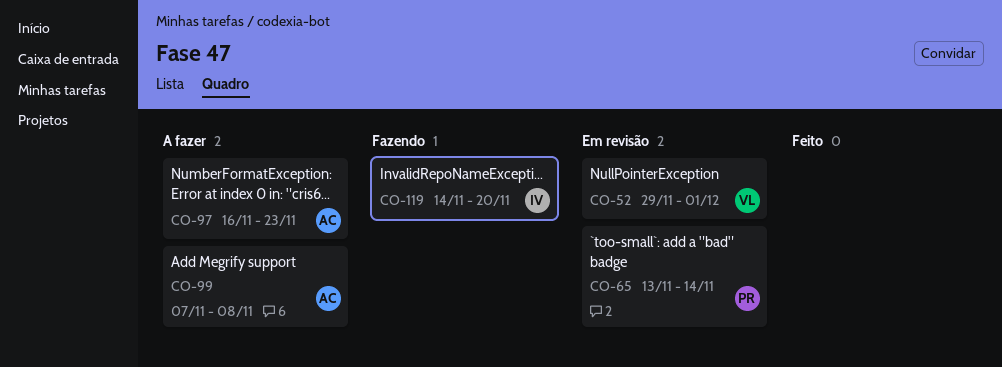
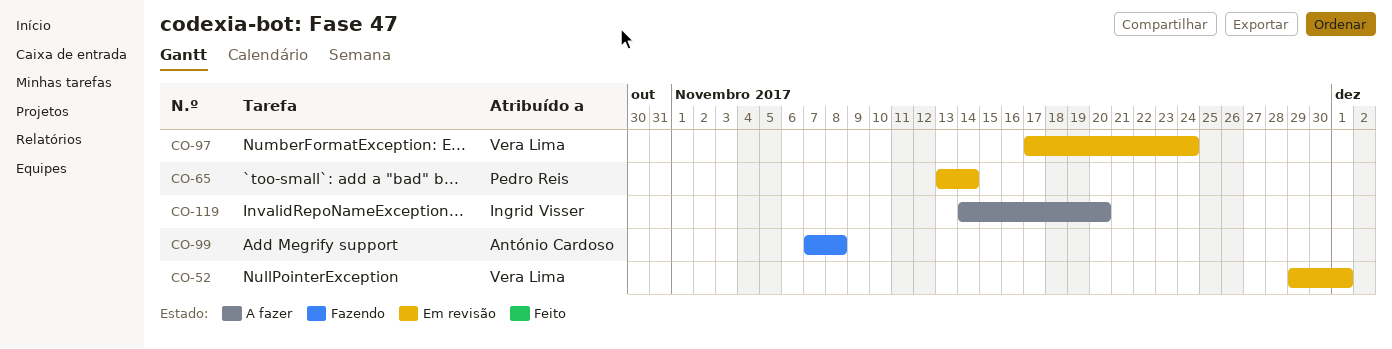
CO-97, status: A fazer -> Em revisão
CO-97, owner: António Cardoso -> Vera Lima
CO-97, start: Nov 16 -> Nov 17
CO-97, due: Nov 23 -> Nov 24
CO-99, status: A fazer -> Fazendo
CO-119, status: Fazendo -> A fazer

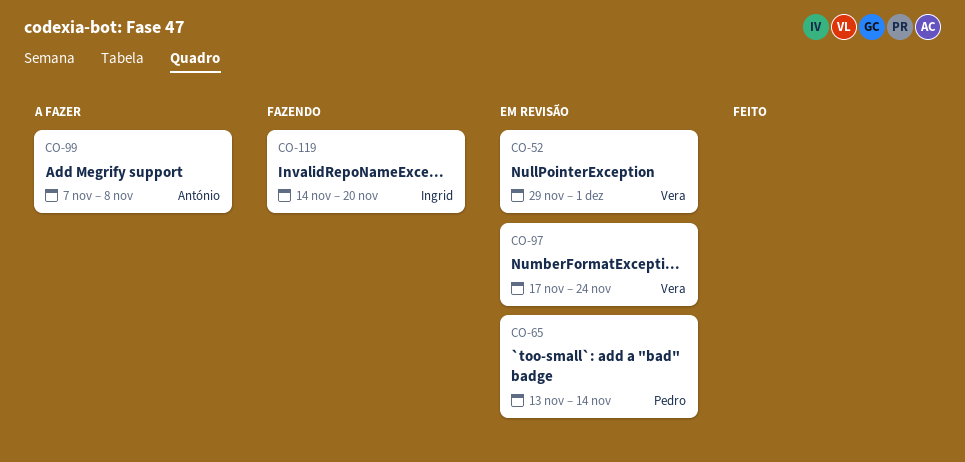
CO-99, status: Fazendo -> A fazer
CO-119, status: A fazer -> Fazendo

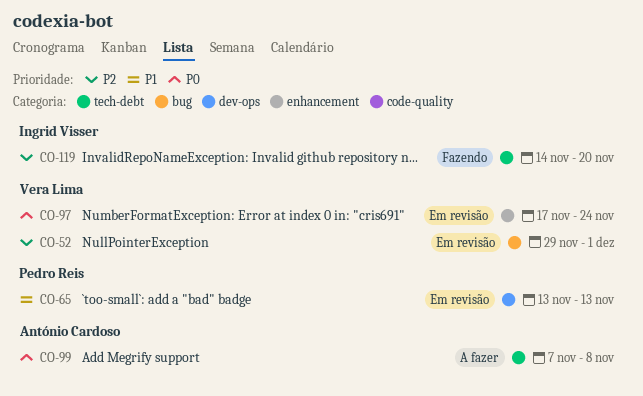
CO-65, due: Nov 14 -> Nov 13

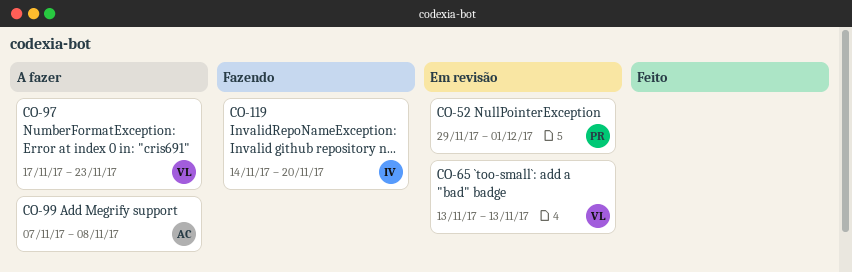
CO-52, owner: Vera Lima -> Pedro Reis
CO-65, owner: Pedro Reis -> Vera Lima
CO-97, status: Em revisão -> A fazer
CO-97, due: Nov 24 -> Nov 23

